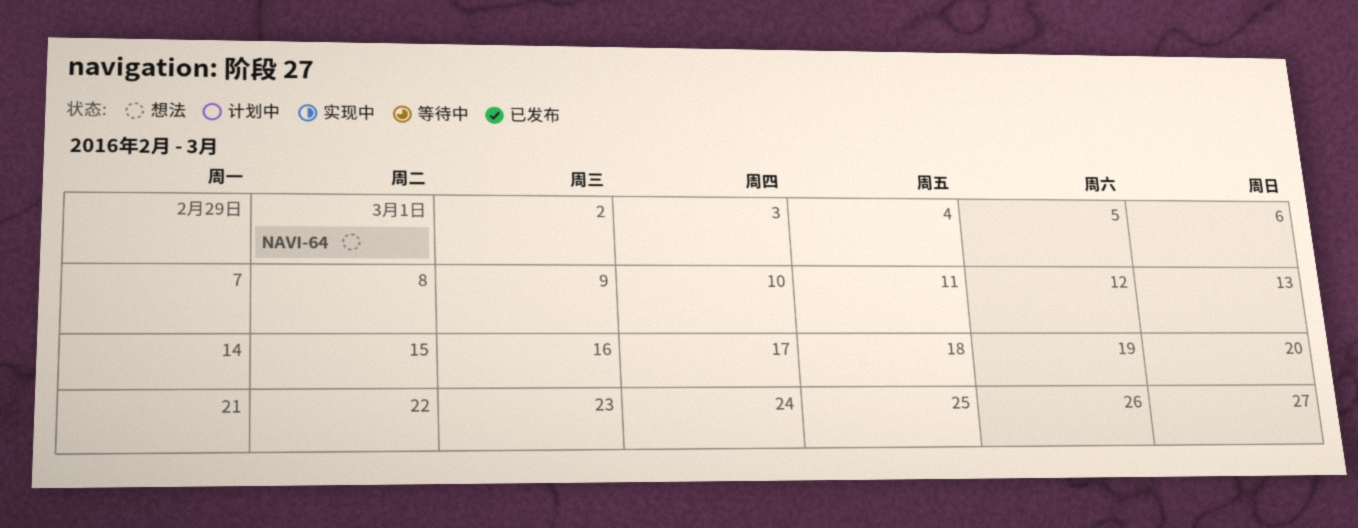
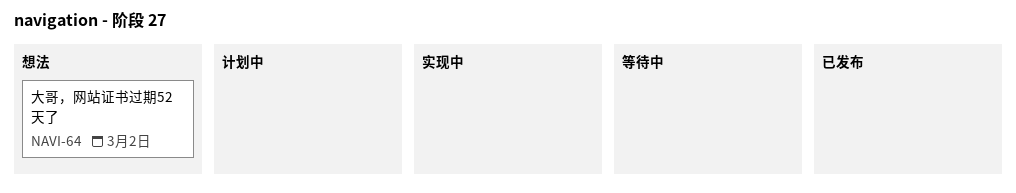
NAVI-64, due: Mar 1 -> Mar 2

